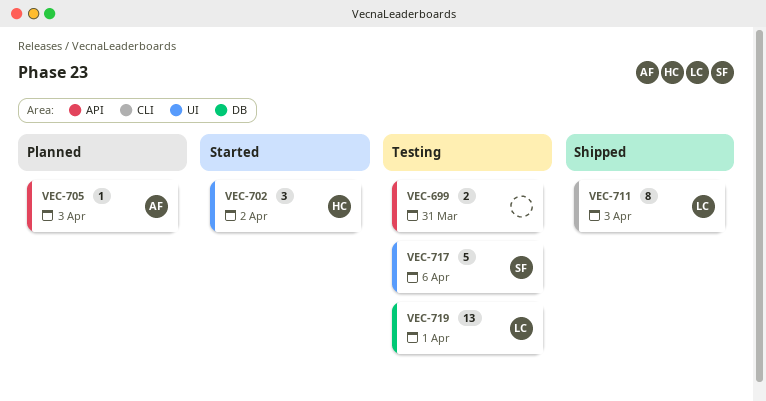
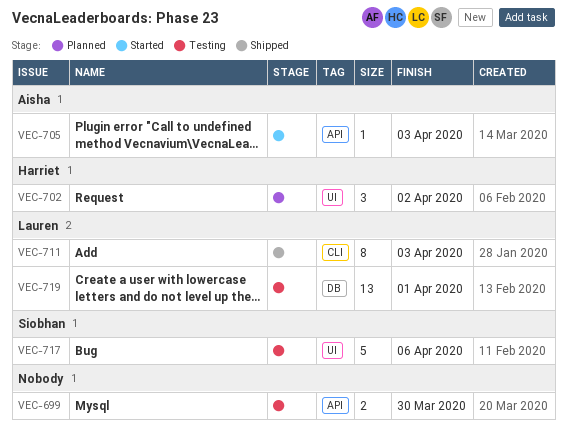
VEC-699, due: Mar 31 -> Mar 30
VEC-702, status: Started -> Planned
VEC-705, status: Planned -> Started

